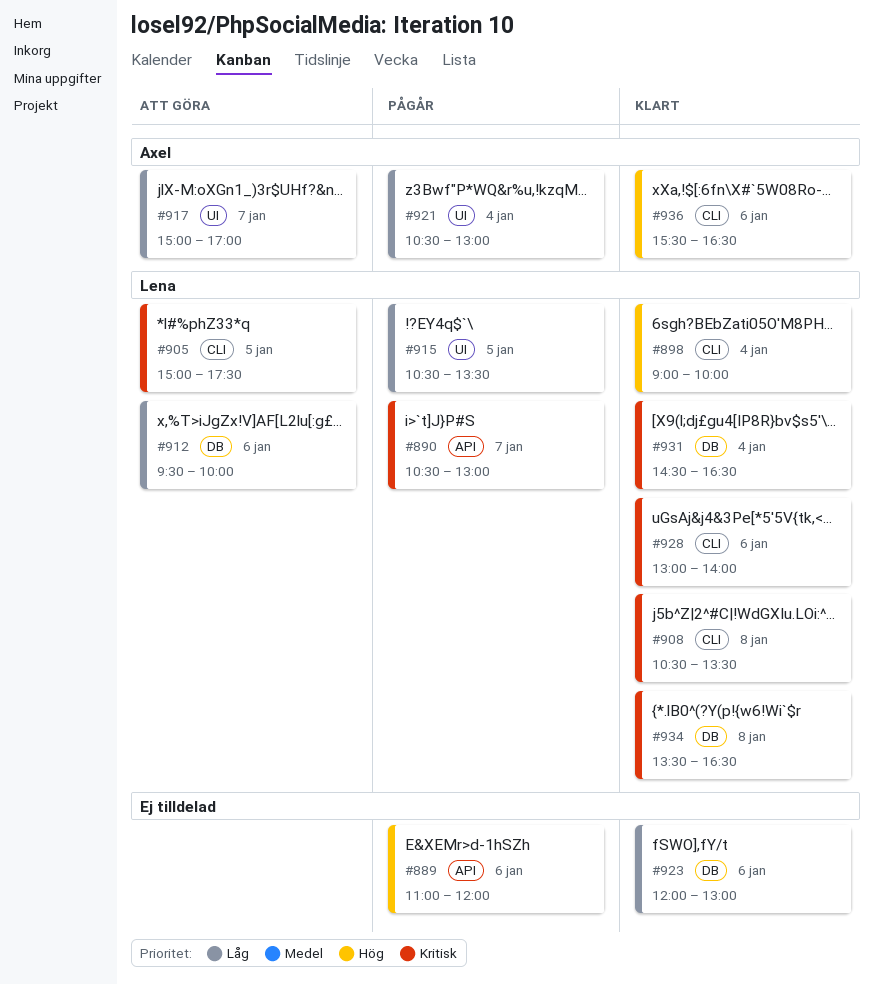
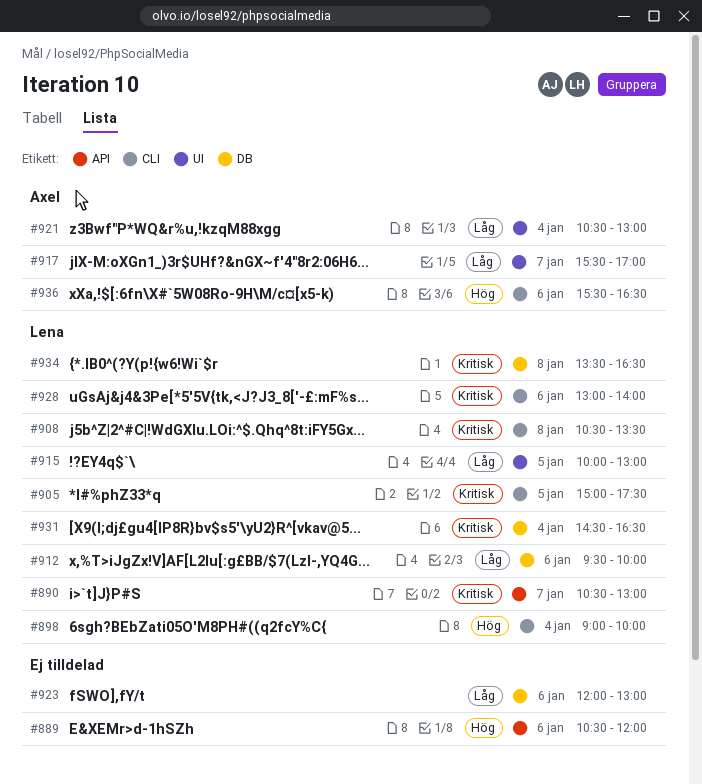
#889, begins: 11:00 -> 10:30
#915, begins: 10:30 -> 10:00
#915, ends: 13:30 -> 13:00
#917, begins: 15:00 -> 15:30

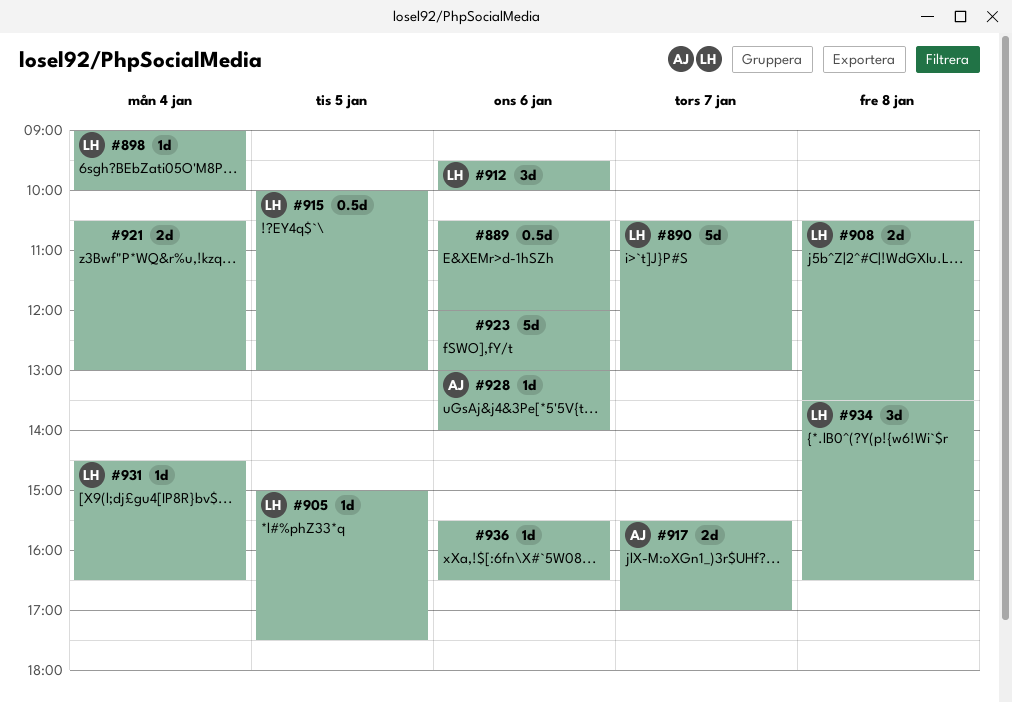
#921, owner: Axel -> none
#928, owner: Lena -> Axel
#936, owner: Axel -> none

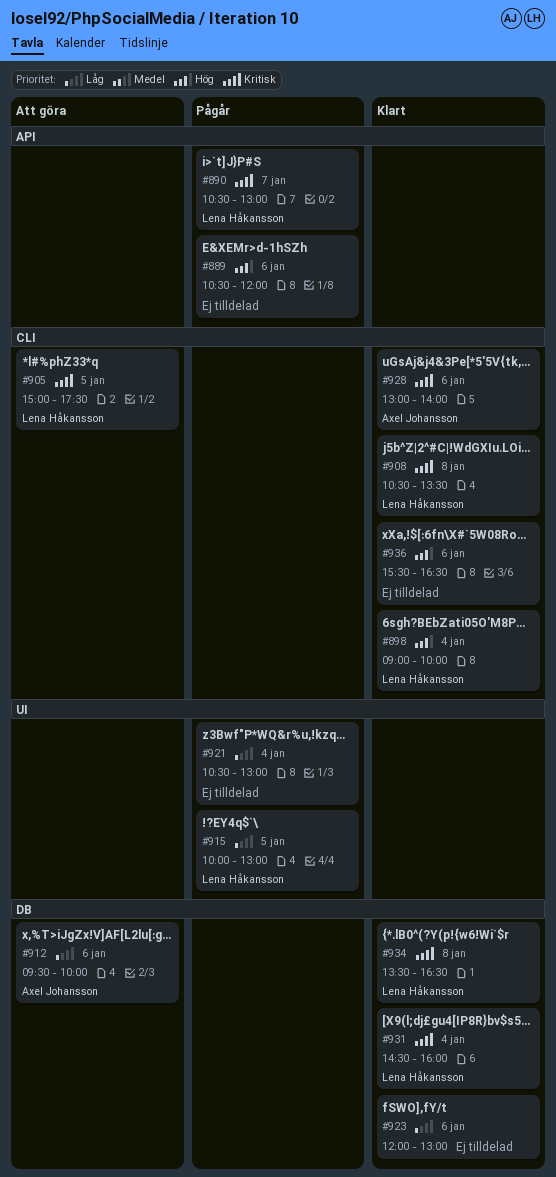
#912, owner: Lena Håkansson -> Axel Johansson
#917: present -> none
#931, ends: 16:30 -> 16:00

